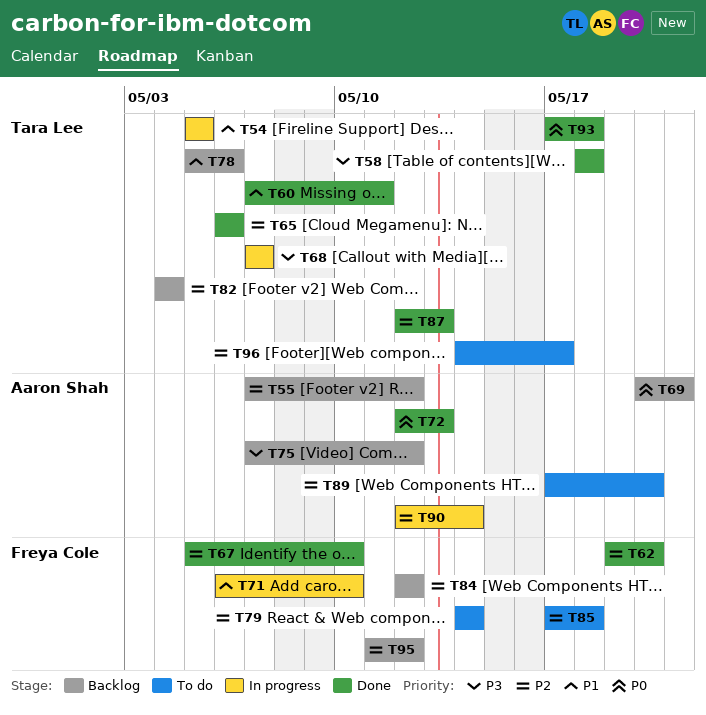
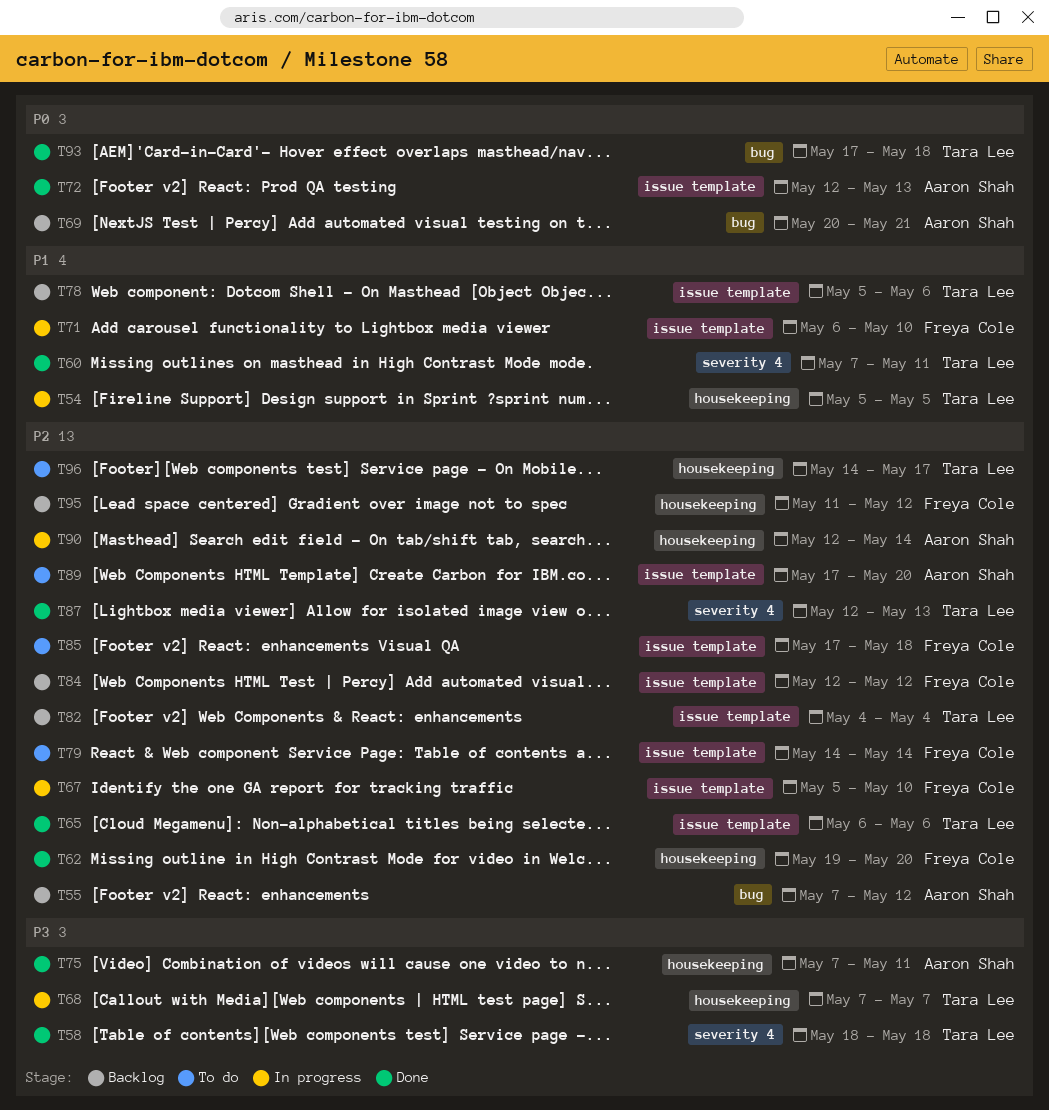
T67, status: Done -> In progress
T75, status: Backlog -> Done
T75, due: May 12 -> May 11

